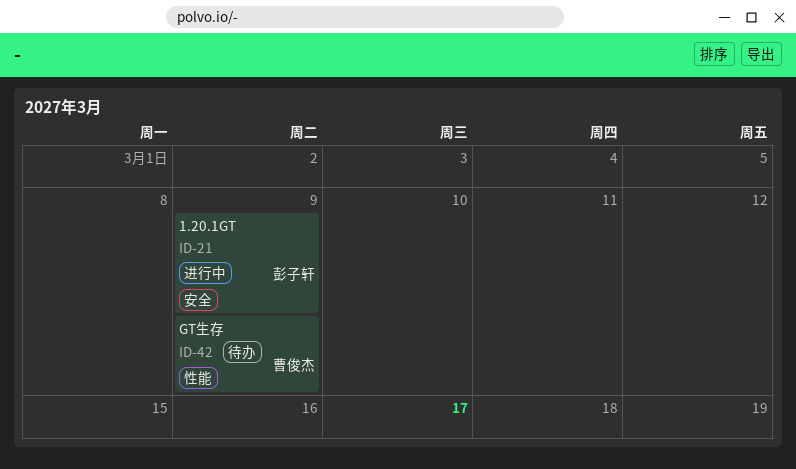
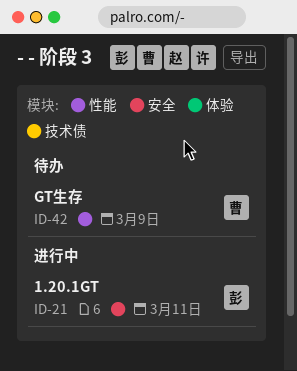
ID-21, due: Mar 9 -> Mar 11

